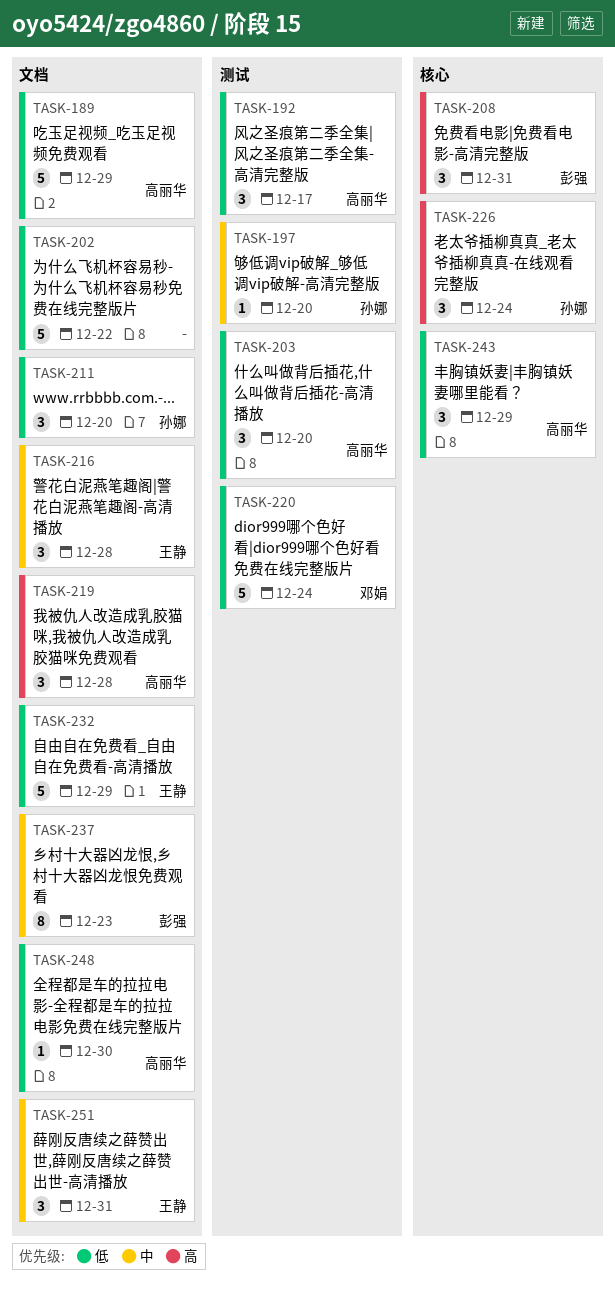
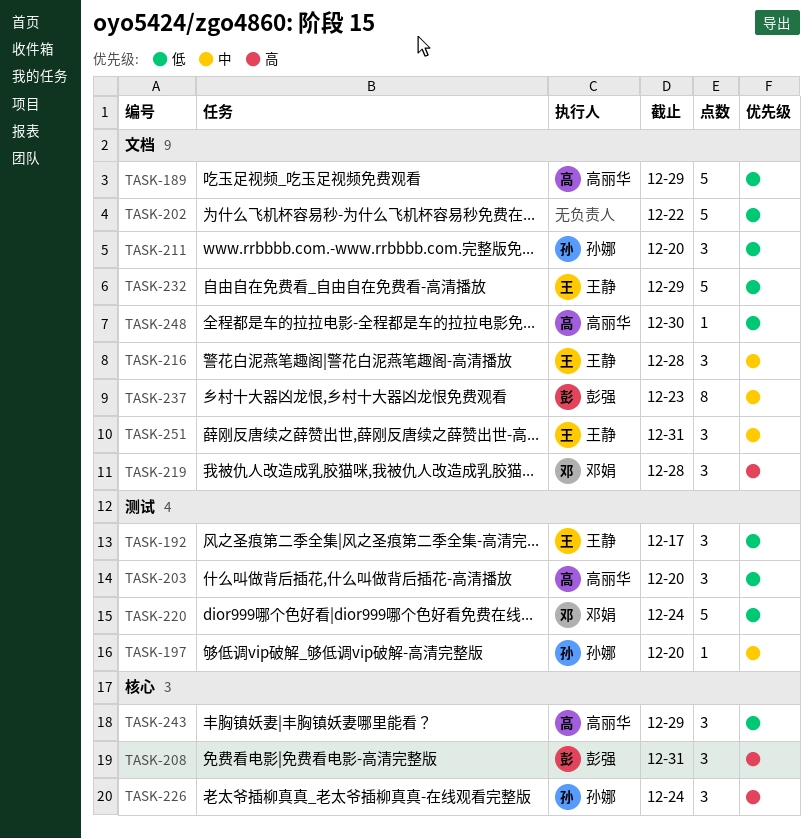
TASK-192, owner: 高丽华 -> 王静
TASK-219, owner: 高丽华 -> 邓娟

